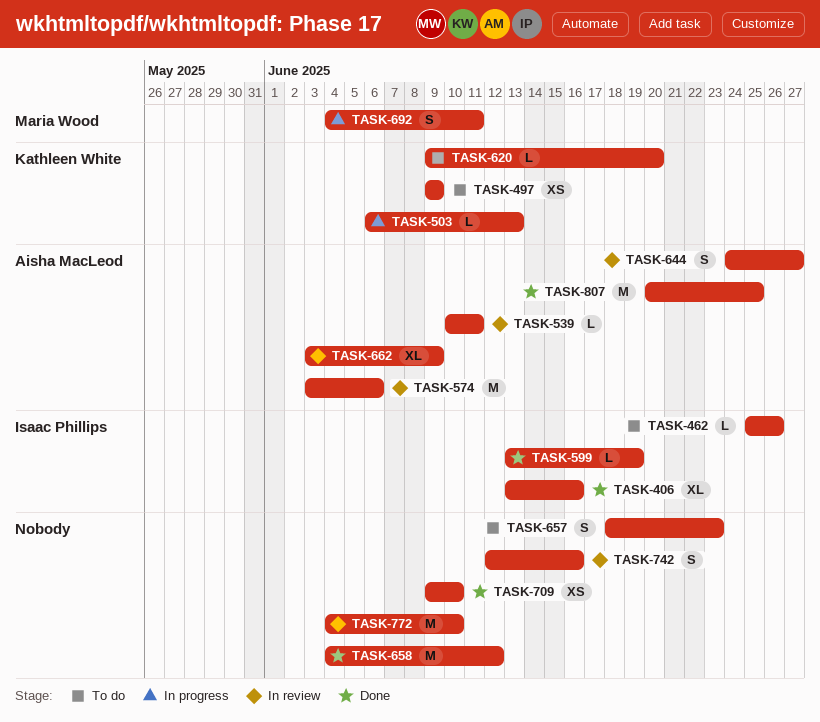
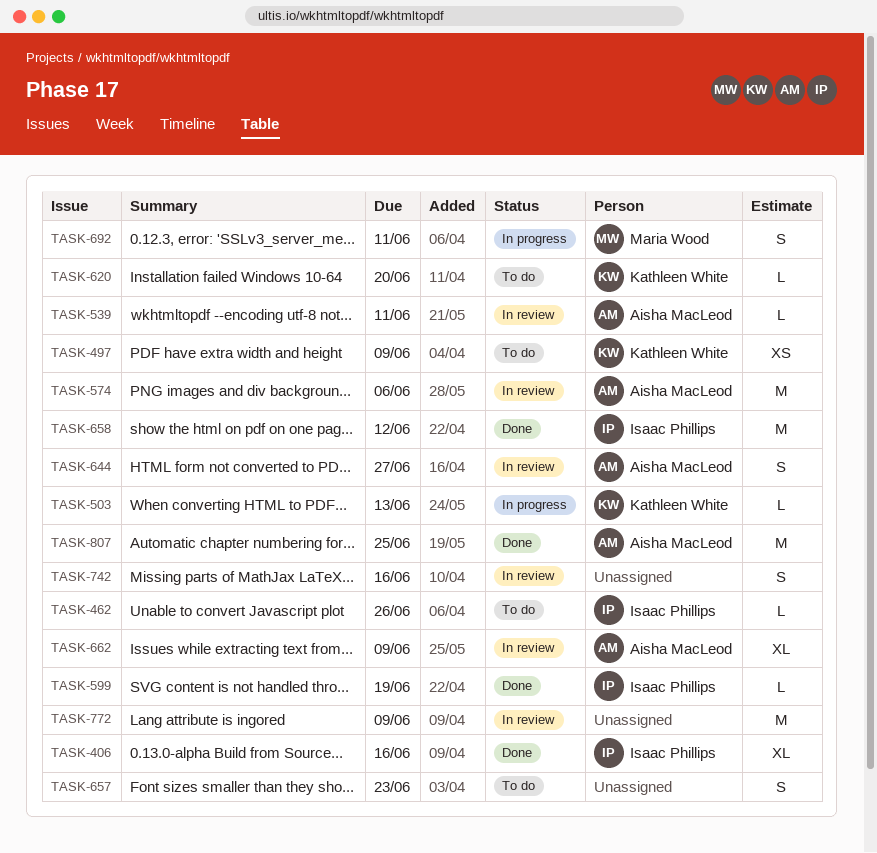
TASK-658, owner: none -> Isaac Phillips
TASK-709: present -> none
TASK-772, due: Jun 10 -> Jun 9

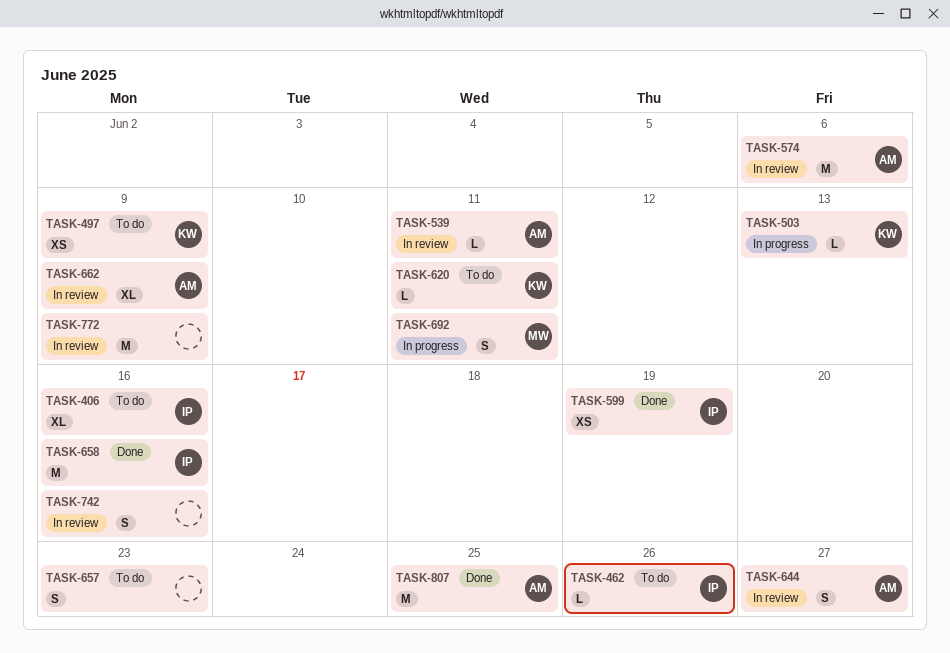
TASK-406, status: Done -> To do
TASK-599, estimate: L -> XS
TASK-620, due: Jun 20 -> Jun 11
TASK-658, due: Jun 12 -> Jun 16

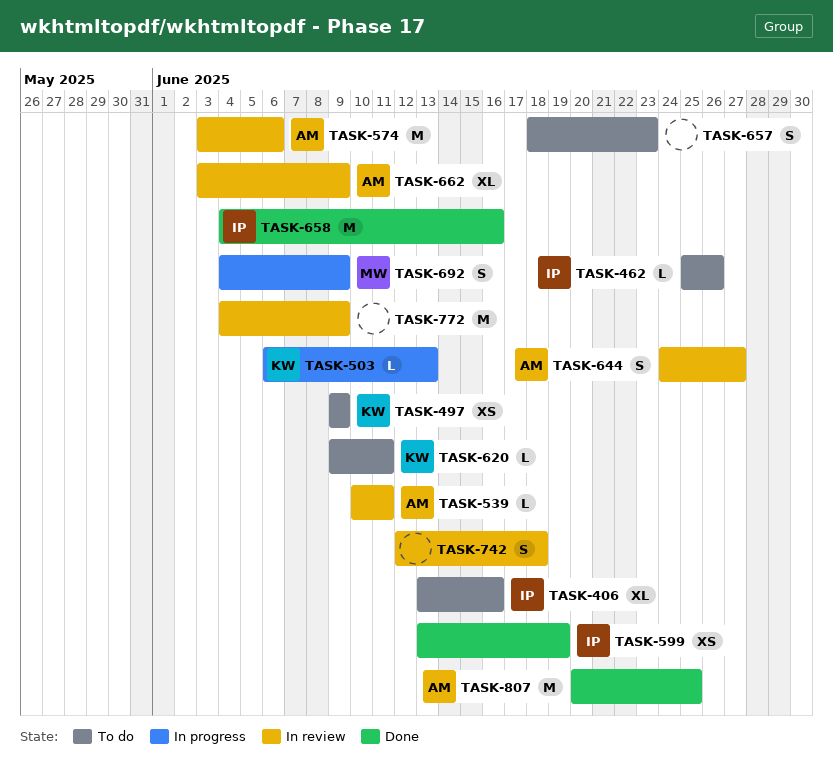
TASK-692, due: Jun 11 -> Jun 9
TASK-742, due: Jun 16 -> Jun 18

